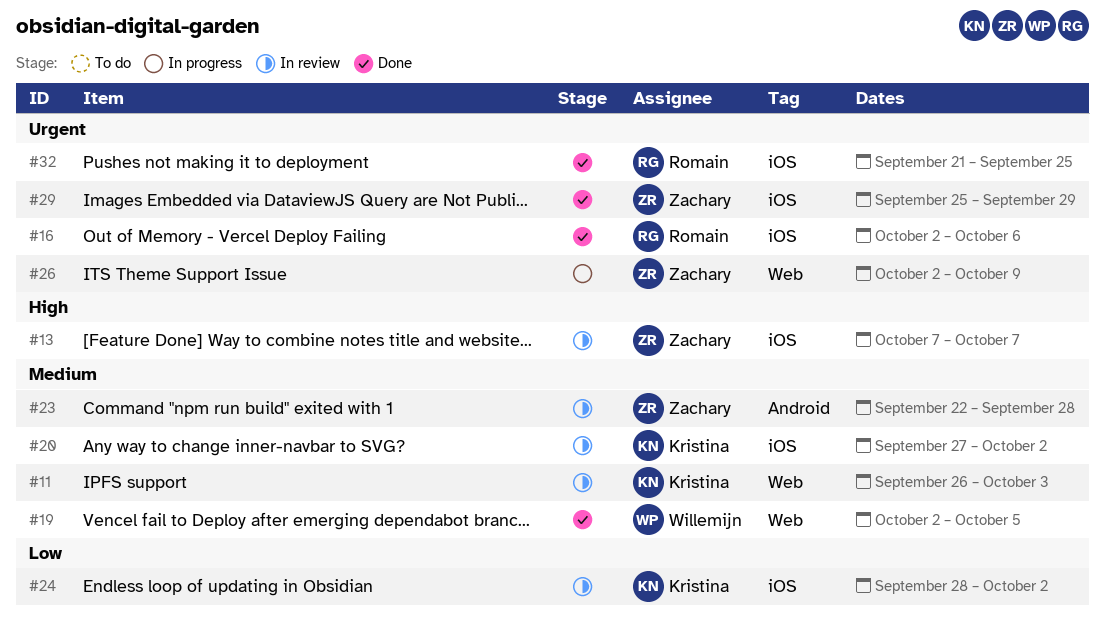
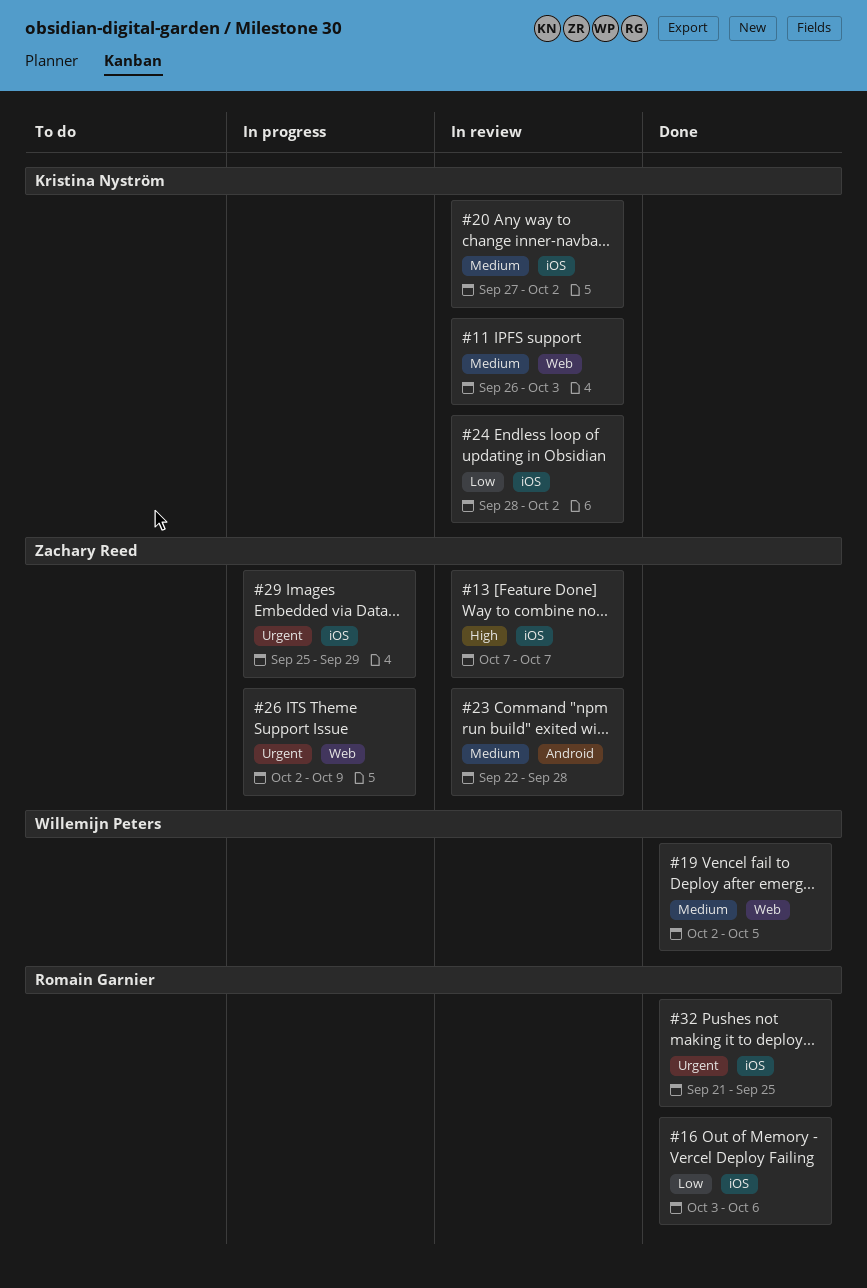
#16, priority: Urgent -> Low
#16, start: Oct 2 -> Oct 3
#29, status: Done -> In progress

